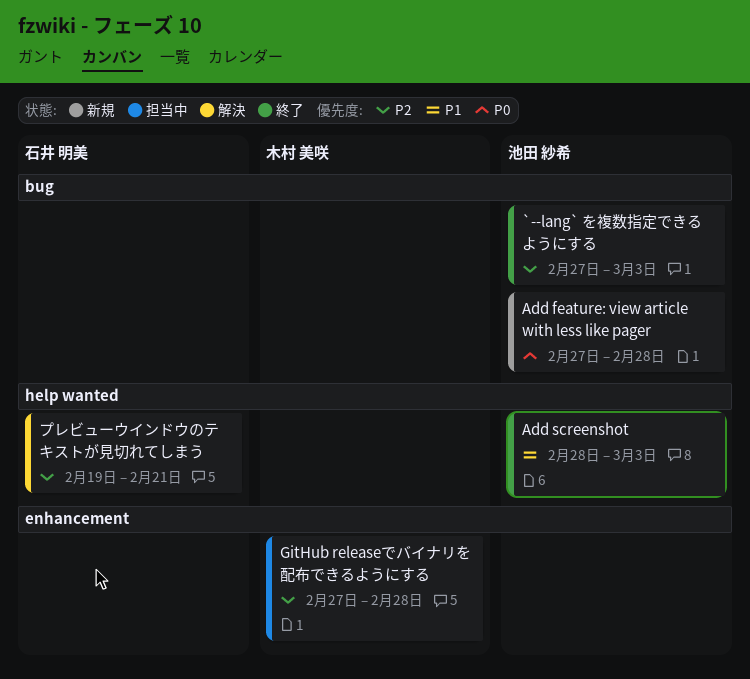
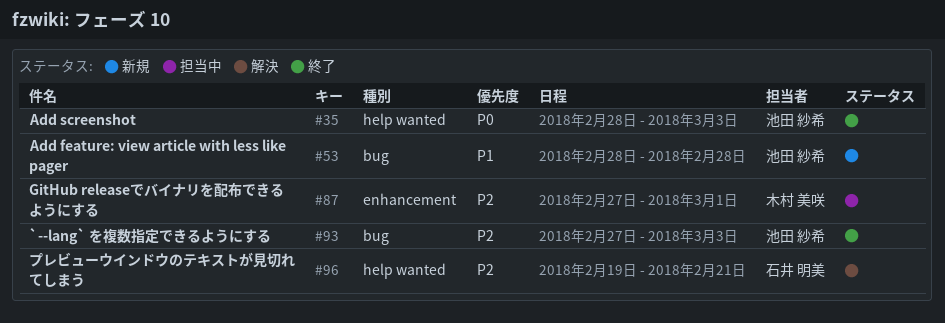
Add feature: view article with less like pager, priority: P0 -> P1
Add feature: view article with less like pager, start: Feb 27 -> Feb 28
Add screenshot, priority: P1 -> P0
GitHub releaseでバイナリを配布できるようにする, due: Feb 28 -> Mar 1

